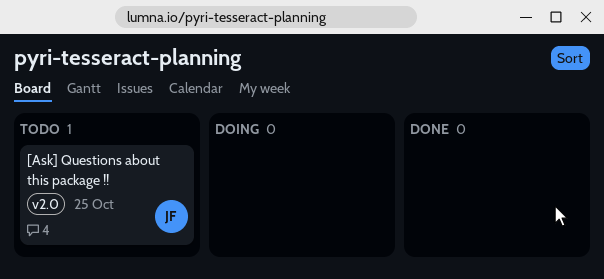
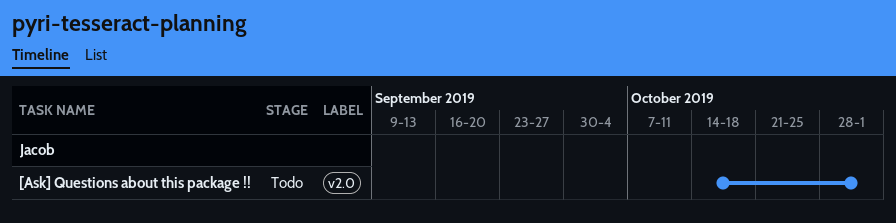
[Ask] Questions about this package !!, due: Oct 25 -> Nov 1

